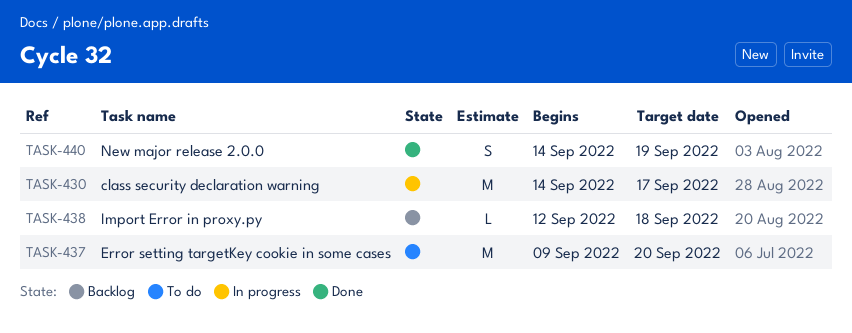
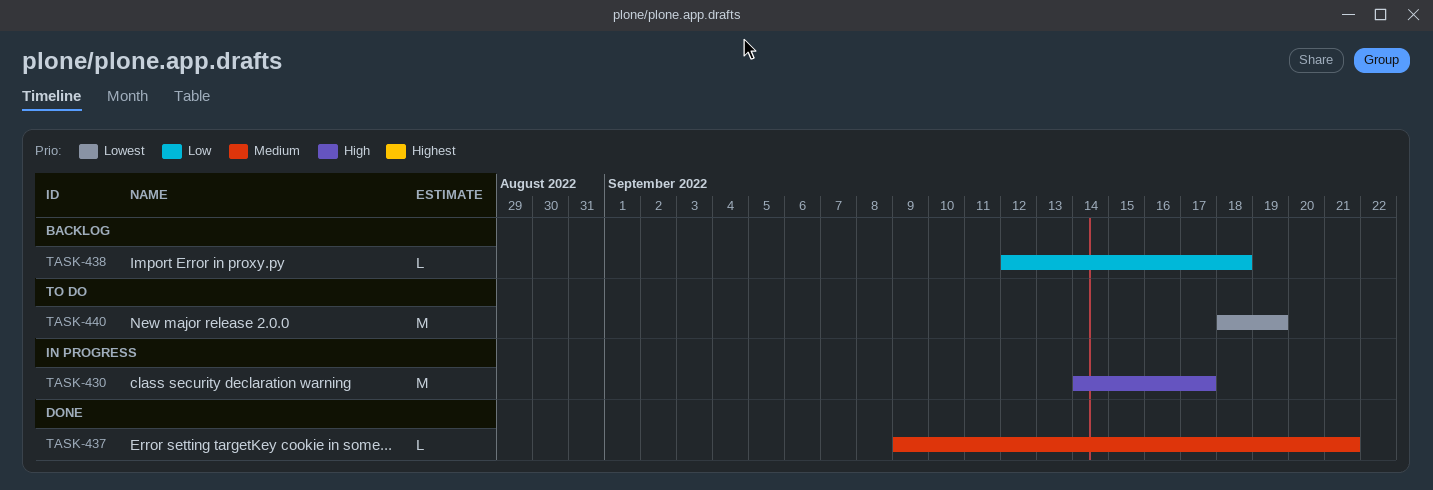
TASK-437, status: To do -> Done
TASK-437, estimate: M -> L
TASK-437, due: Sep 20 -> Sep 21
TASK-440, status: Done -> To do
TASK-440, estimate: S -> M
TASK-440, start: Sep 14 -> Sep 18

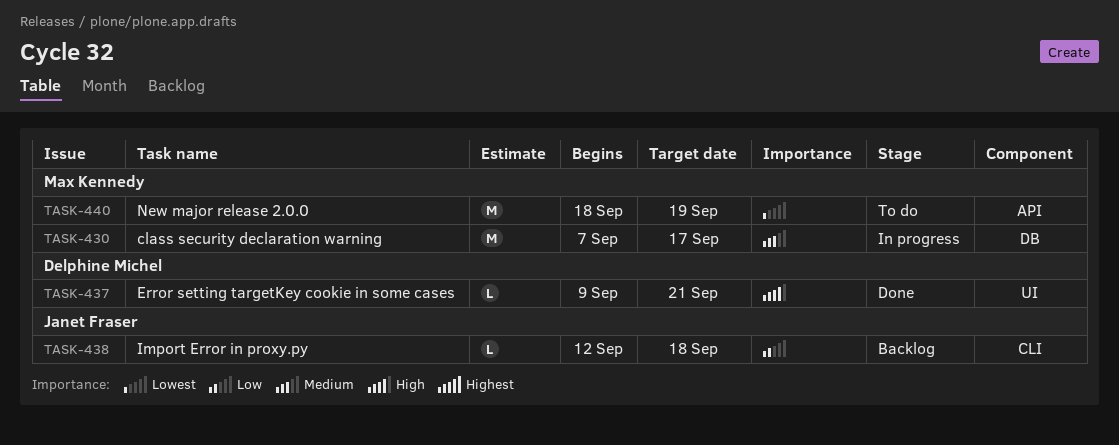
TASK-430, priority: High -> Medium
TASK-430, start: Sep 14 -> Sep 7
TASK-437, priority: Medium -> High

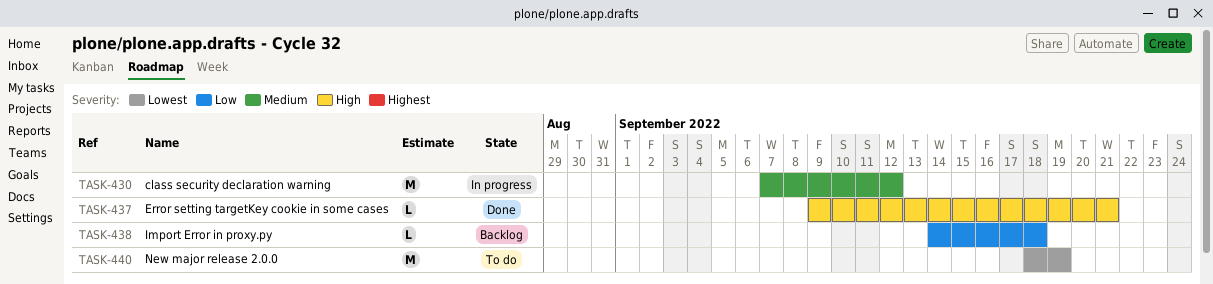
TASK-430, due: Sep 17 -> Sep 12
TASK-438, start: Sep 12 -> Sep 14

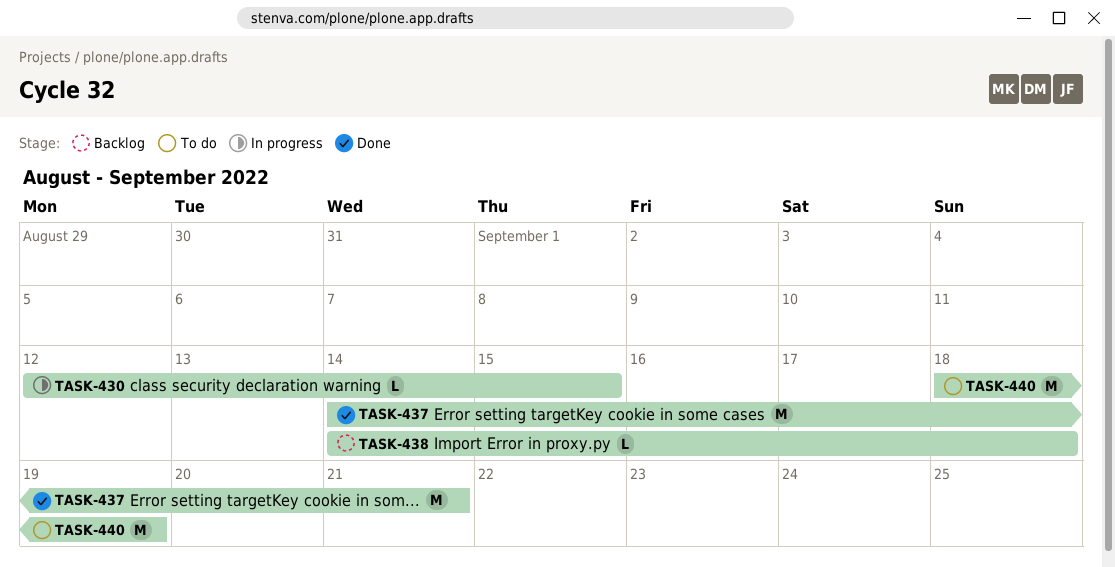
TASK-430, estimate: M -> L
TASK-430, start: Sep 7 -> Sep 12
TASK-430, due: Sep 12 -> Sep 15
TASK-437, estimate: L -> M
TASK-437, start: Sep 9 -> Sep 14

